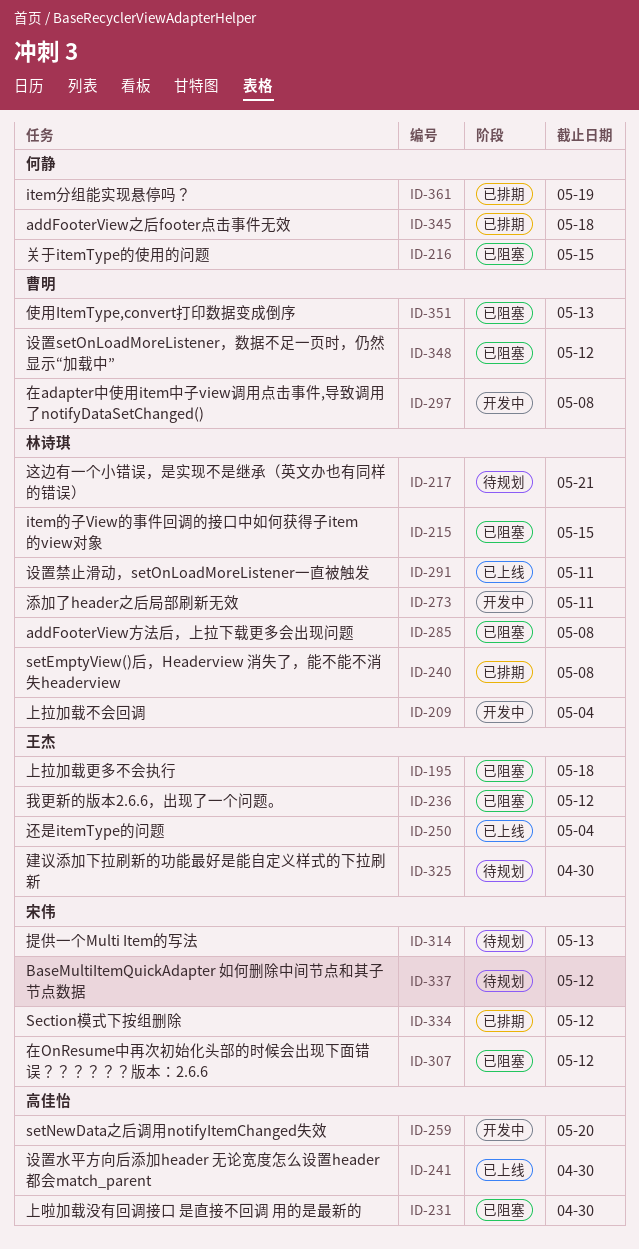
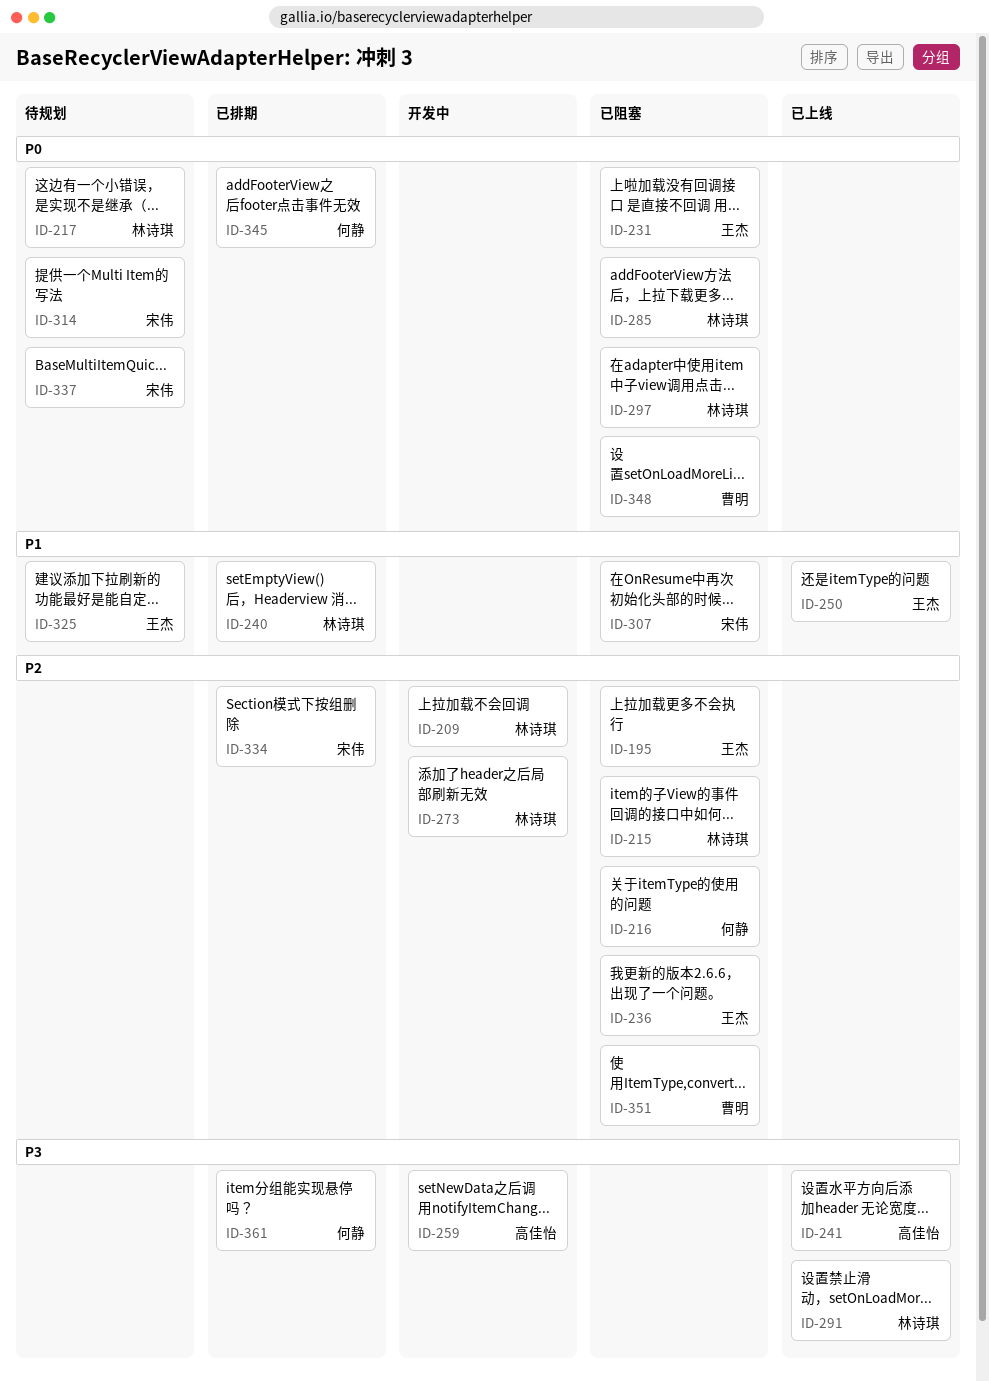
ID-231, owner: 高佳怡 -> 王杰
ID-297, status: 开发中 -> 已阻塞
ID-297, owner: 曹明 -> 林诗琪

